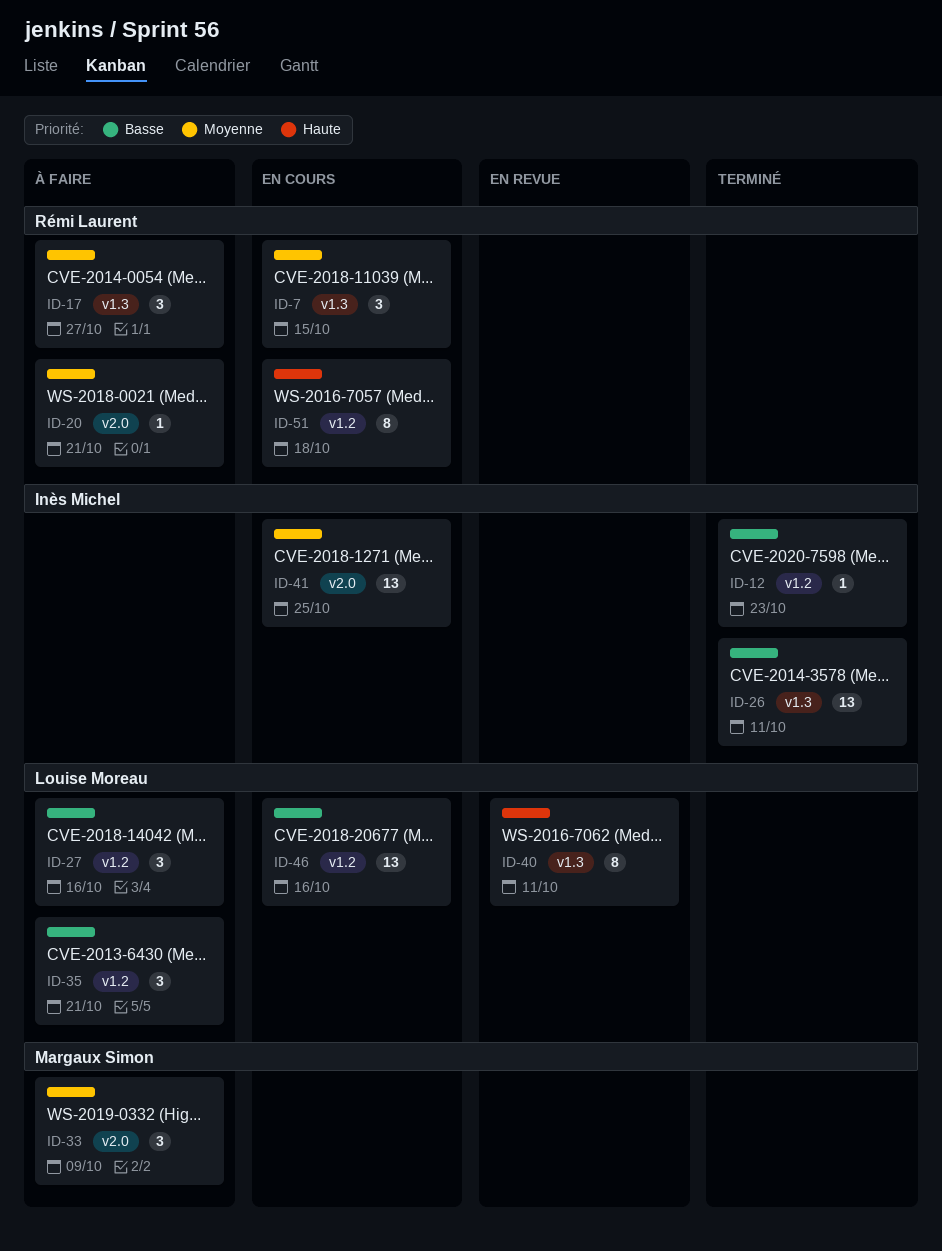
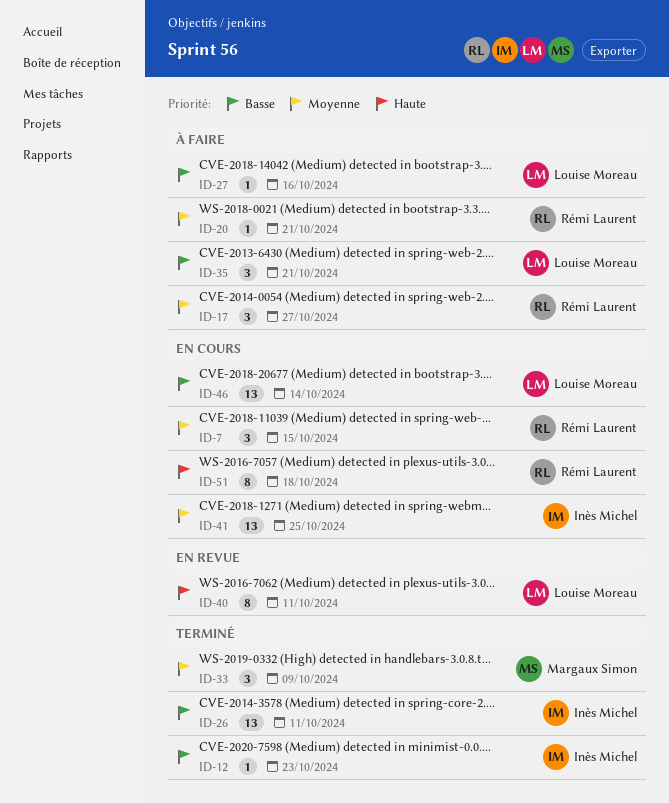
ID-27, estimate: 3 -> 1
ID-33, status: À faire -> Terminé
ID-46, due: Oct 16 -> Oct 14

